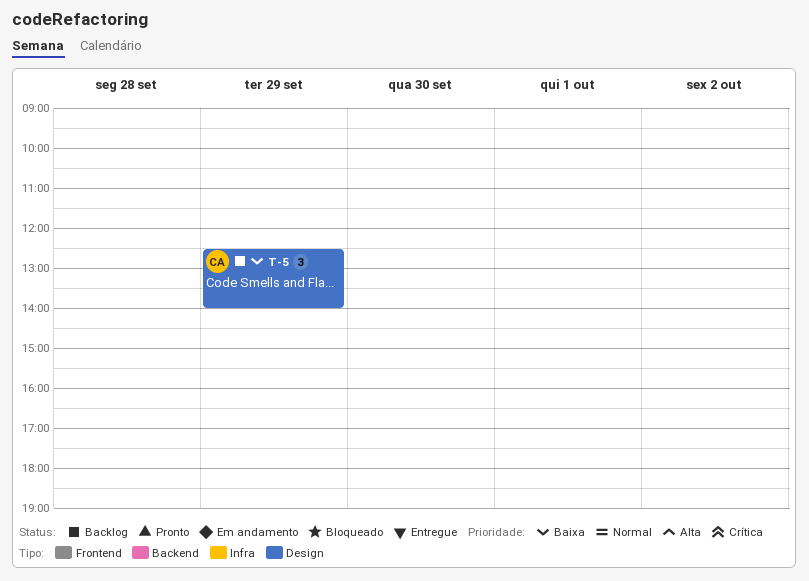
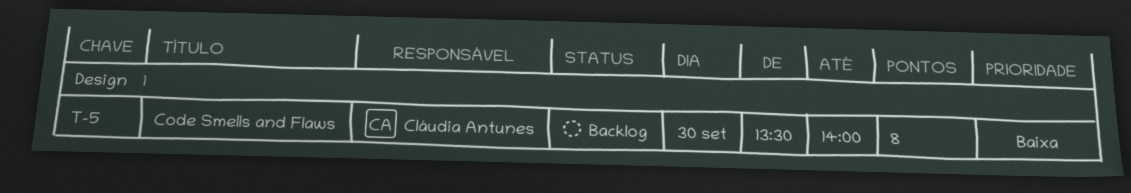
T-5, estimate: 3 -> 8
T-5, day: Sep 29 -> Sep 30
T-5, begins: 12:30 -> 13:30

